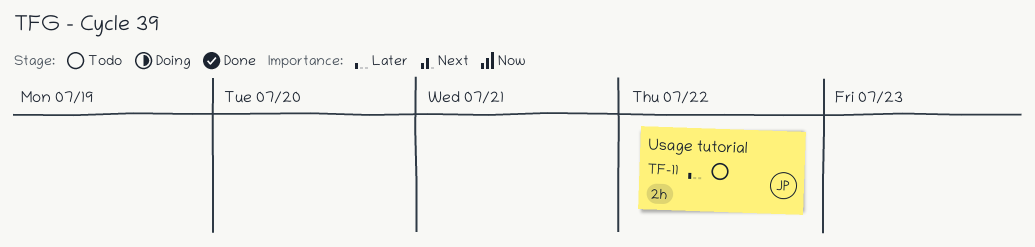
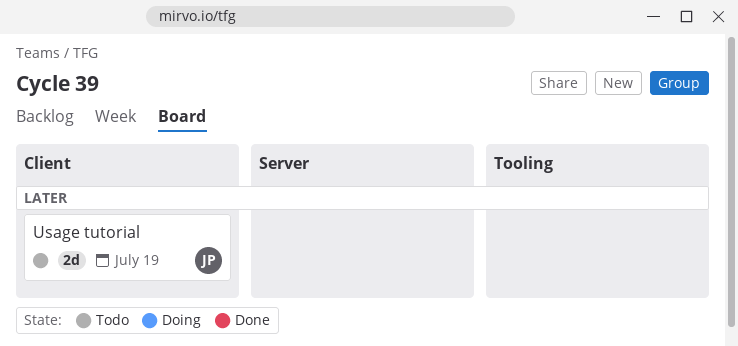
Usage tutorial, estimate: 2h -> 2d
Usage tutorial, due: Jul 22 -> Jul 19

